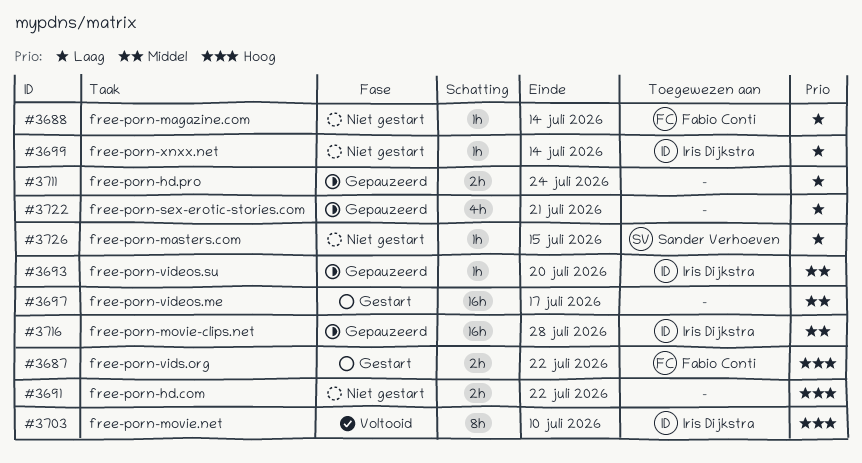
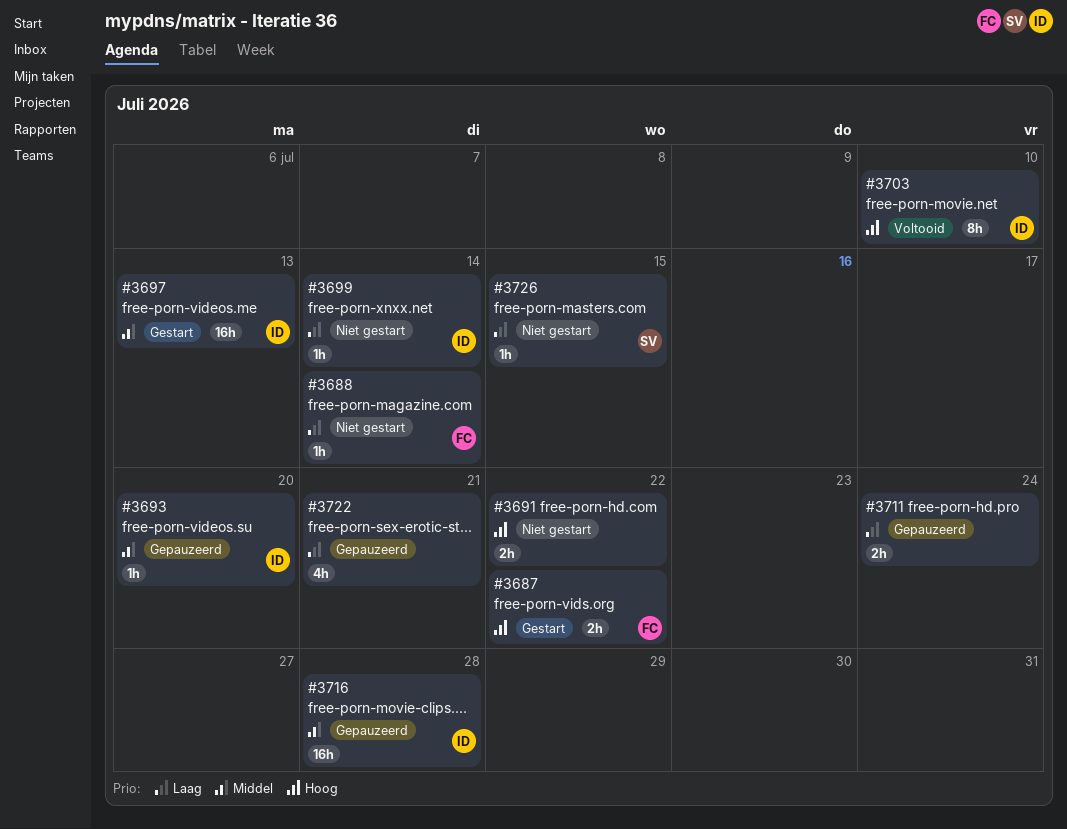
#3697, owner: none -> Iris Dijkstra
#3697, due: Jul 17 -> Jul 13

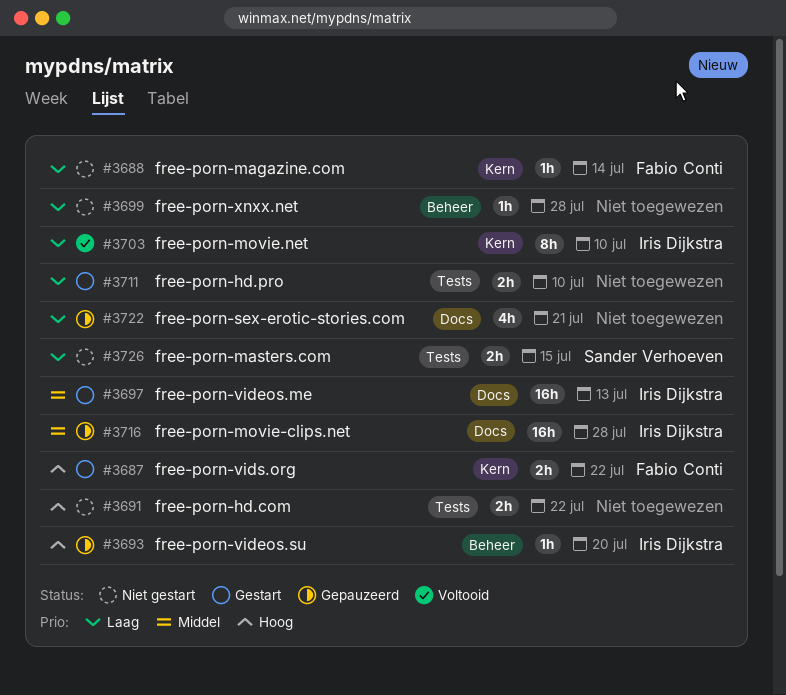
#3693, priority: Middel -> Hoog
#3699, owner: Iris Dijkstra -> none
#3699, due: Jul 14 -> Jul 28
#3703, priority: Hoog -> Laag
#3711, status: Gepauzeerd -> Gestart
#3711, due: Jul 24 -> Jul 10
#3726, estimate: 1h -> 2h

